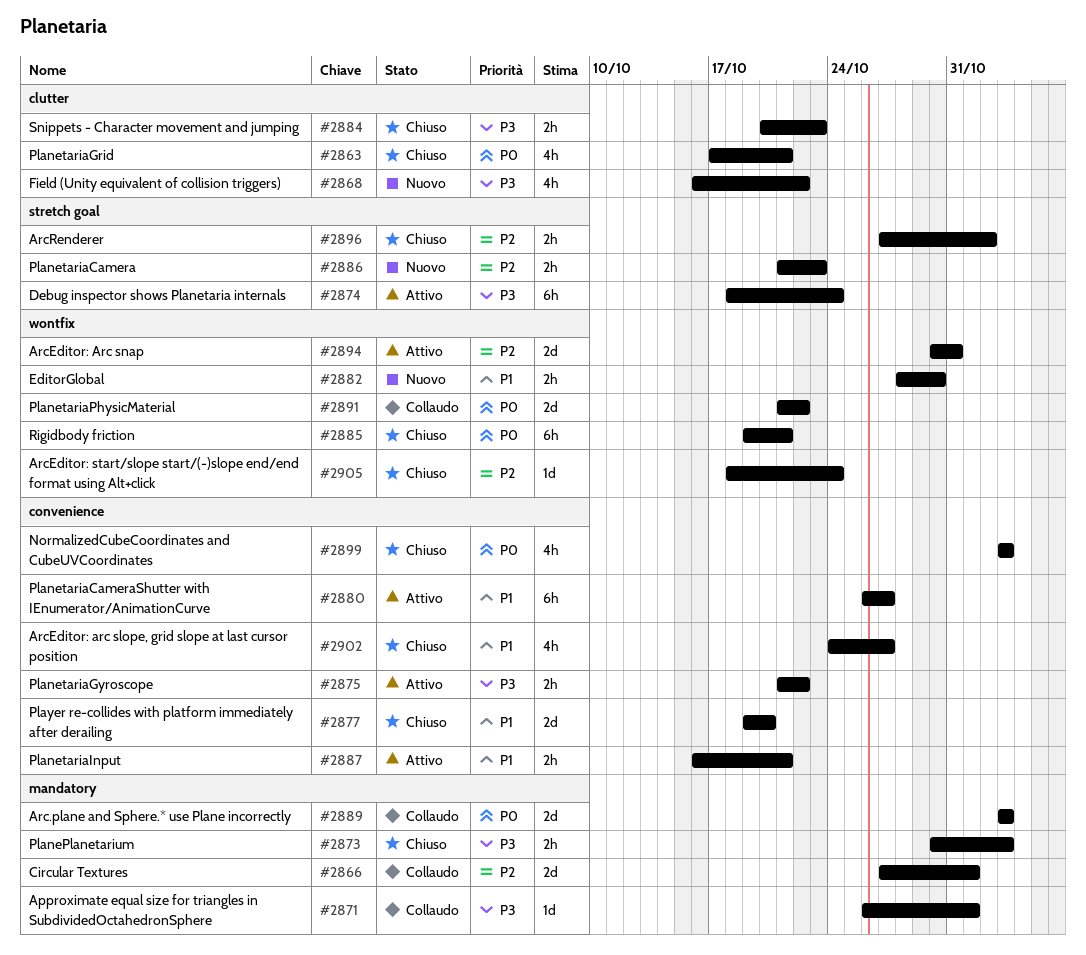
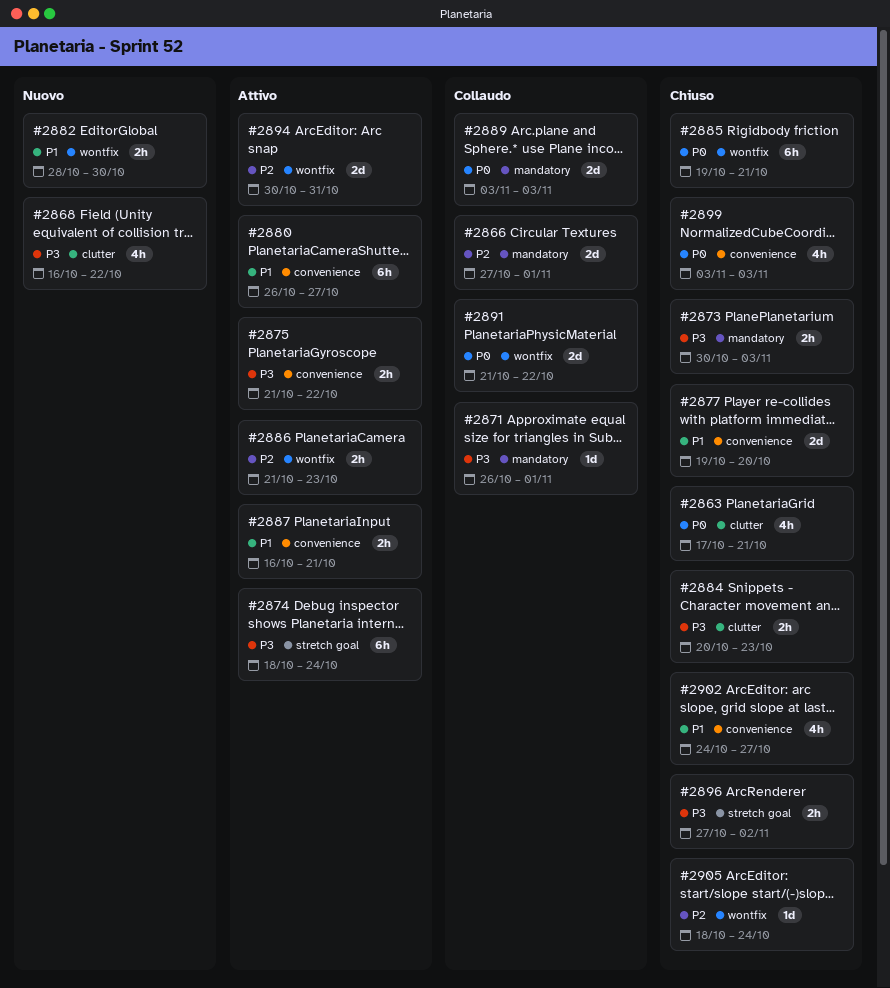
#2886, status: Nuovo -> Attivo
#2886, label: stretch goal -> wontfix
#2896, priority: P2 -> P3

